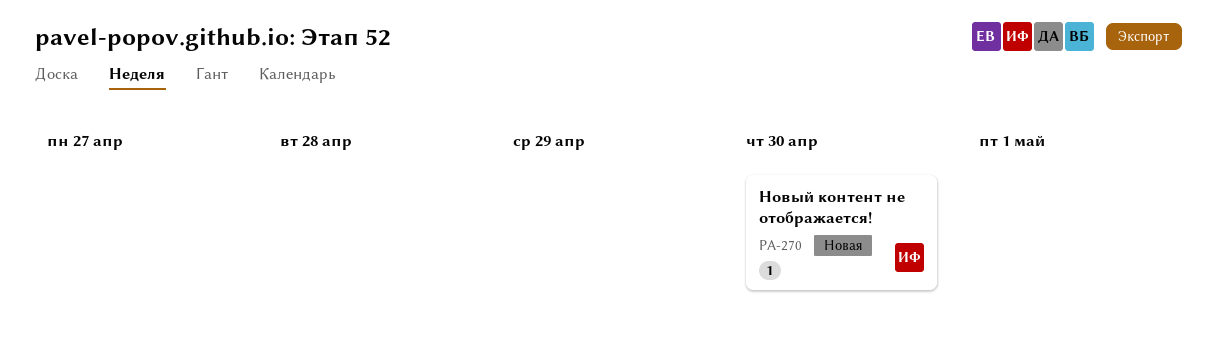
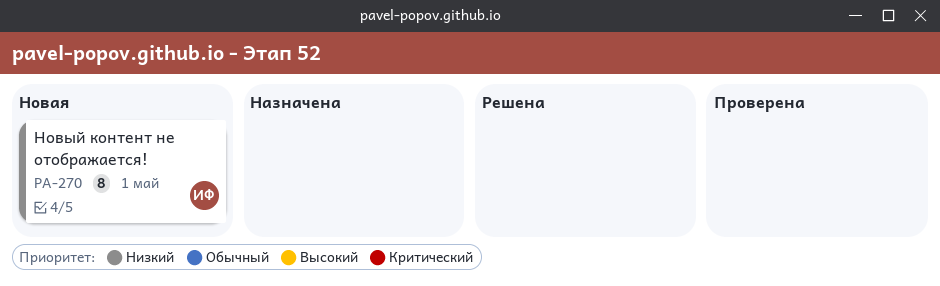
PA-270, estimate: 1 -> 8
PA-270, due: Apr 30 -> May 1

